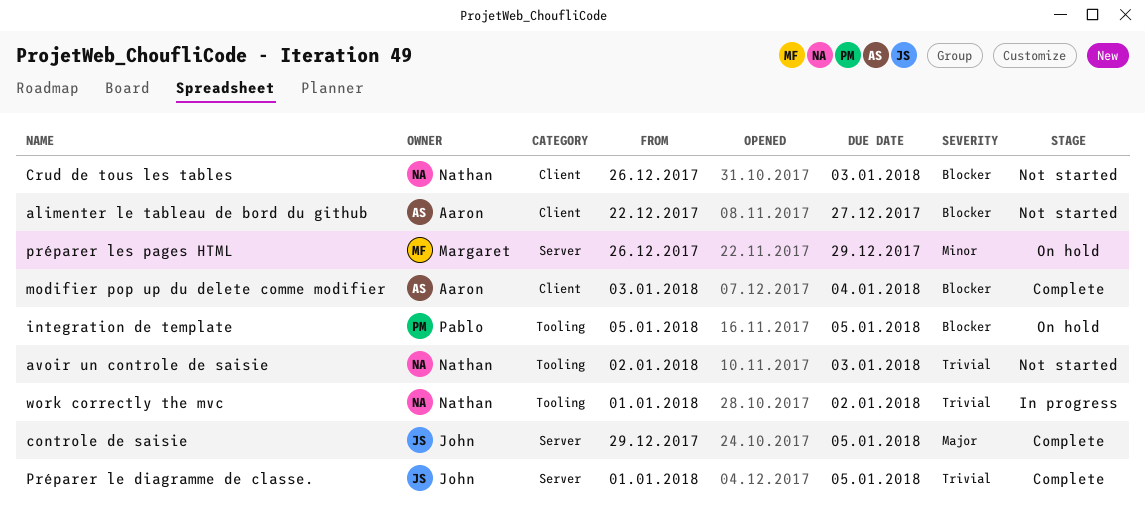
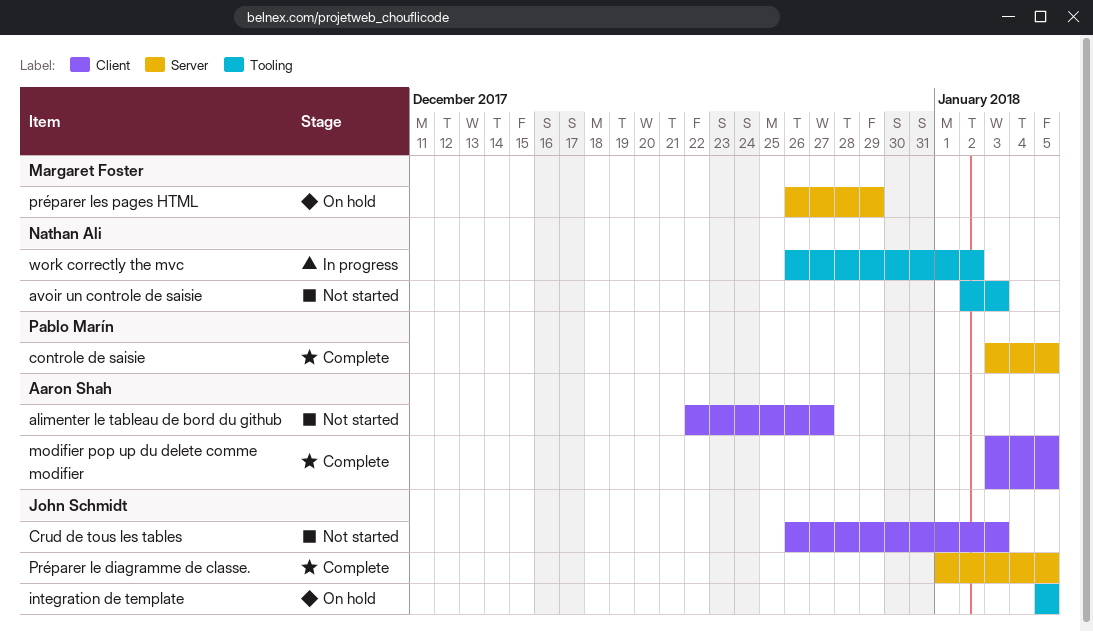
controle de saisie, owner: John Schmidt -> Pablo Marín
controle de saisie, start: Dec 29 -> Jan 3
Crud de tous les tables, owner: Nathan Ali -> John Schmidt
integration de template, owner: Pablo Marín -> John Schmidt
modifier pop up du delete comme modifier, due: Jan 4 -> Jan 5
work correctly the mvc, start: Jan 1 -> Dec 26

